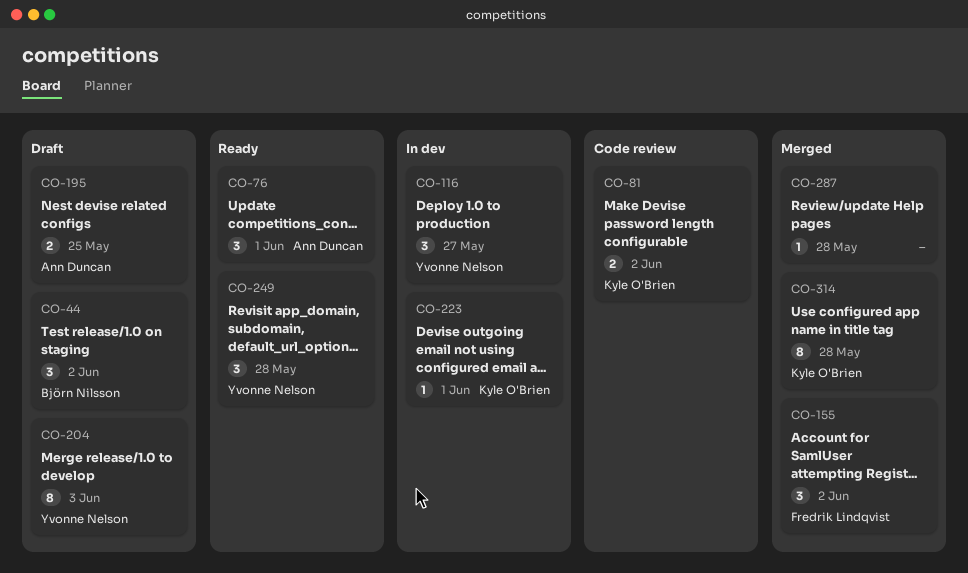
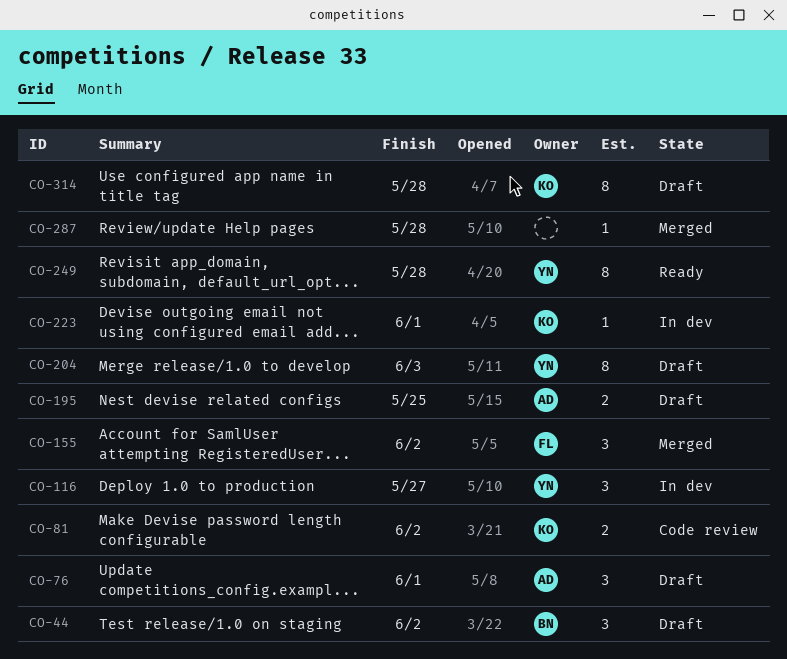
CO-76, status: Ready -> Draft
CO-249, estimate: 3 -> 8
CO-314, status: Merged -> Draft

